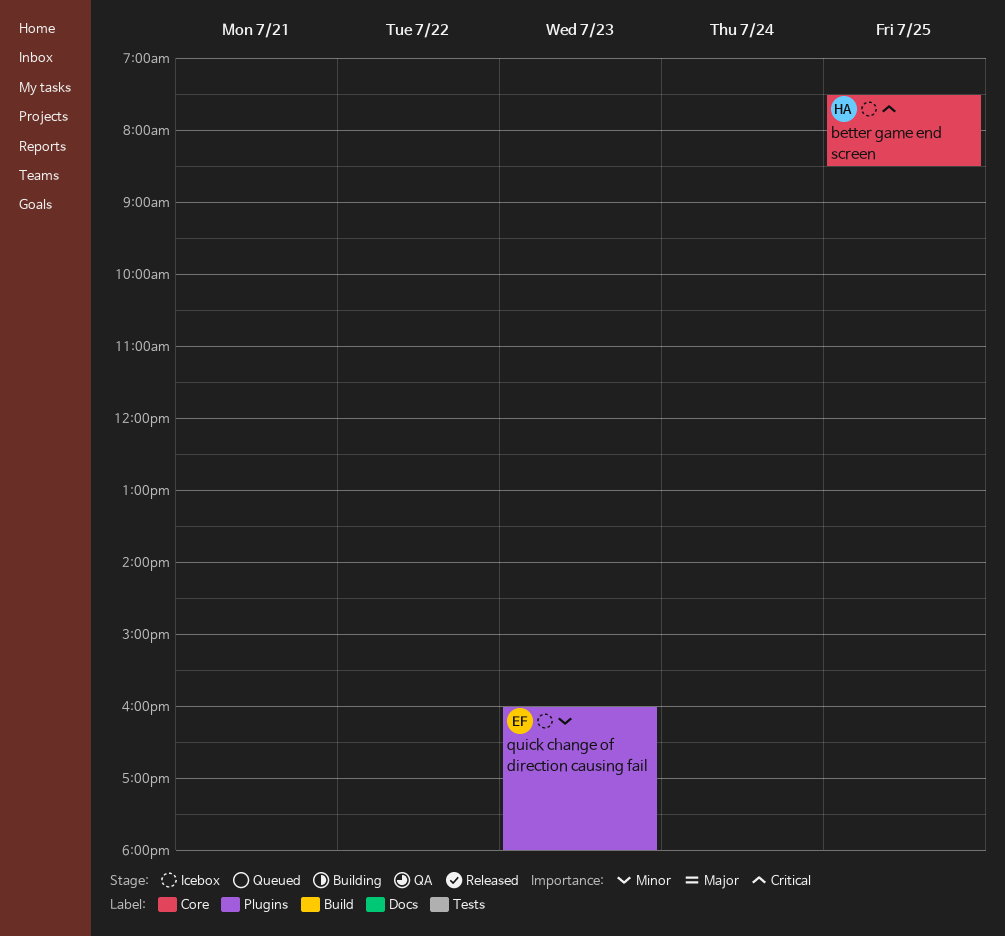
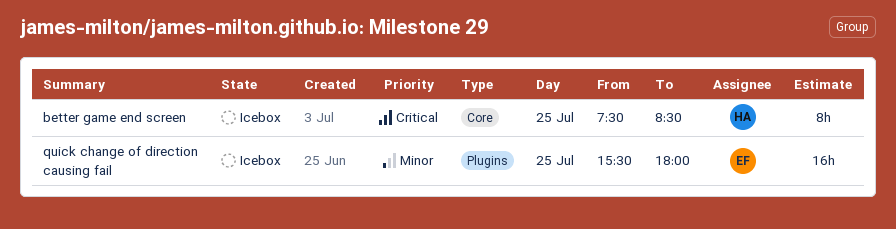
quick change of direction causing fail, day: Jul 23 -> Jul 25
quick change of direction causing fail, begins: 16:00 -> 15:30

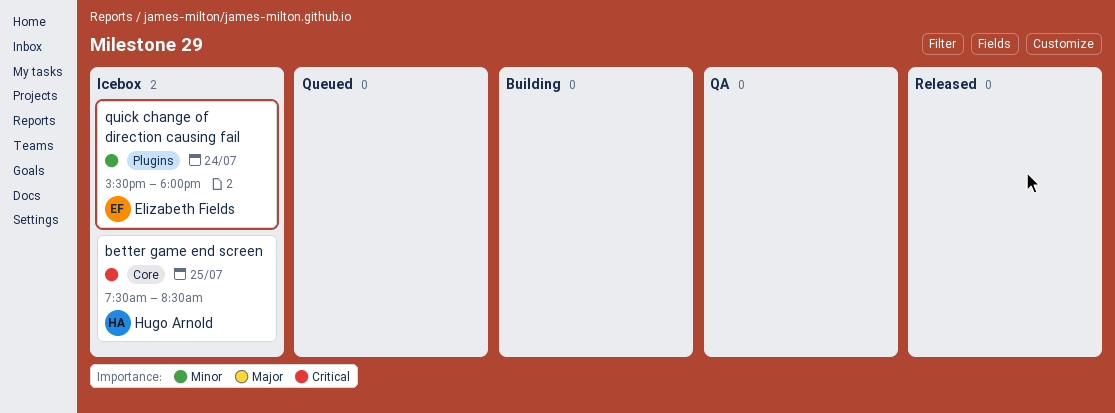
quick change of direction causing fail, day: Jul 25 -> Jul 24

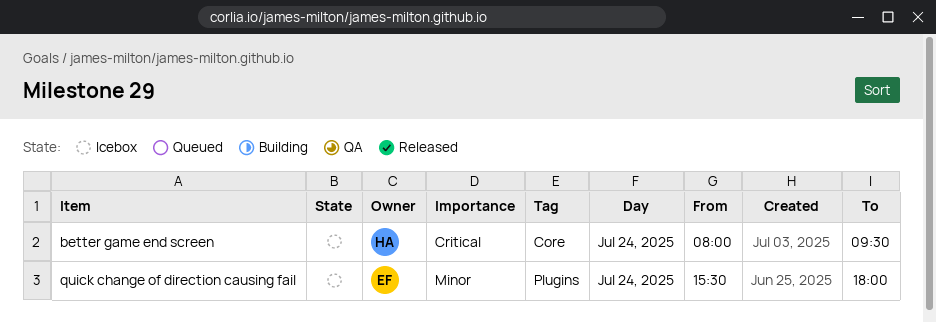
better game end screen, day: Jul 25 -> Jul 24
better game end screen, begins: 07:30 -> 08:00
better game end screen, ends: 08:30 -> 09:30

